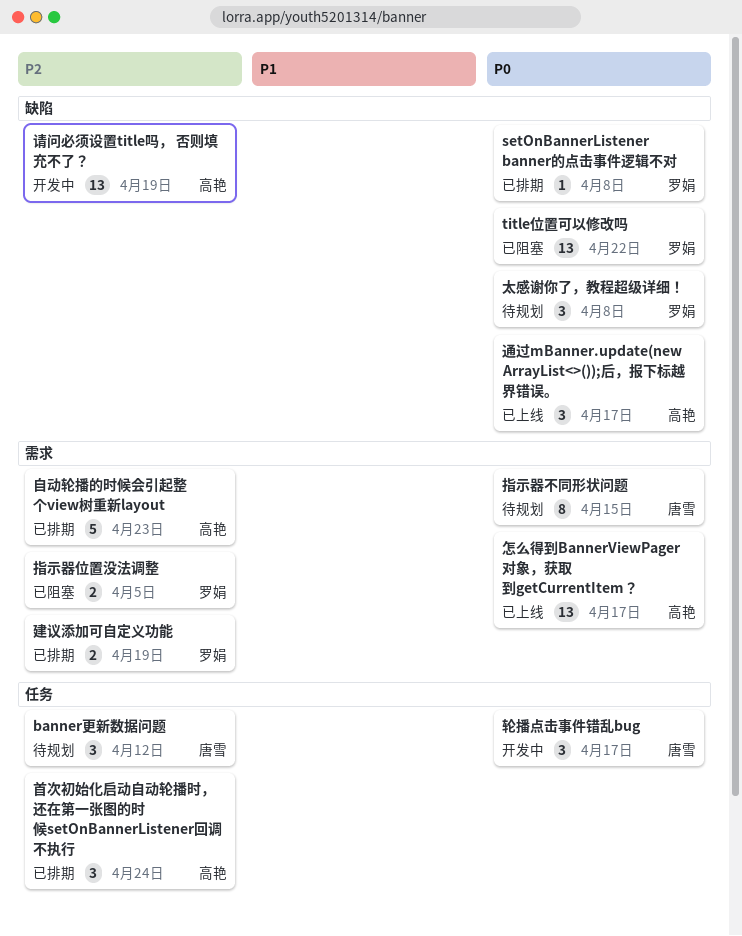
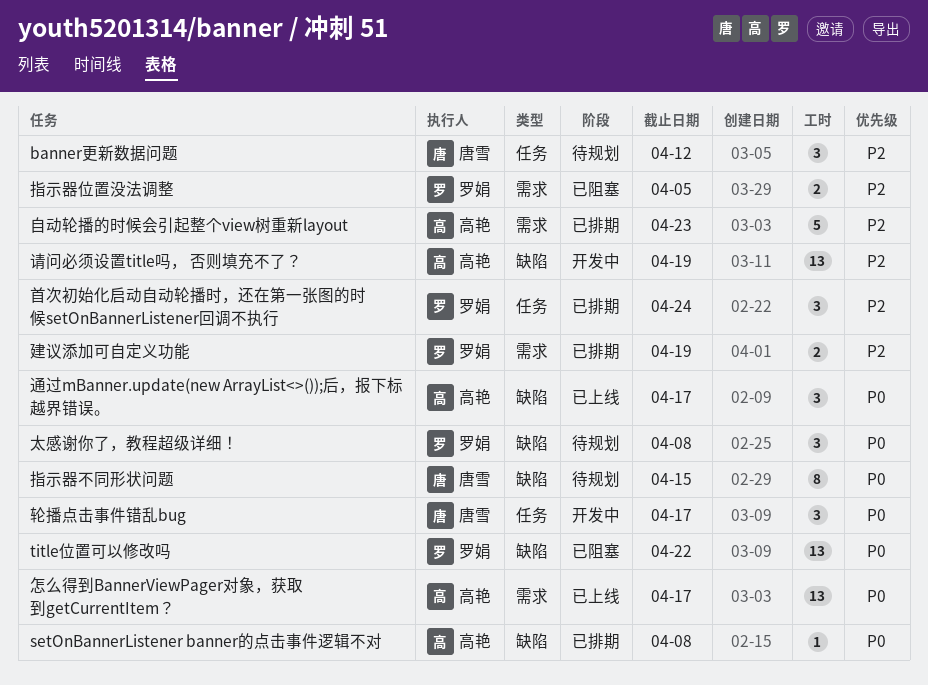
setOnBannerListener banner的点击事件逻辑不对, owner: 罗娟 -> 高艳
指示器不同形状问题, label: 需求 -> 缺陷
首次初始化启动自动轮播时，还在第一张图的时候setOnBannerListener回调不执行, owner: 高艳 -> 罗娟

